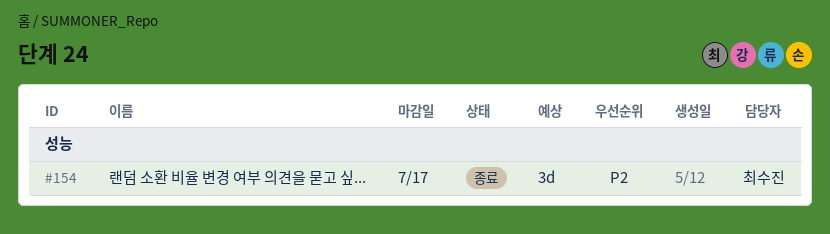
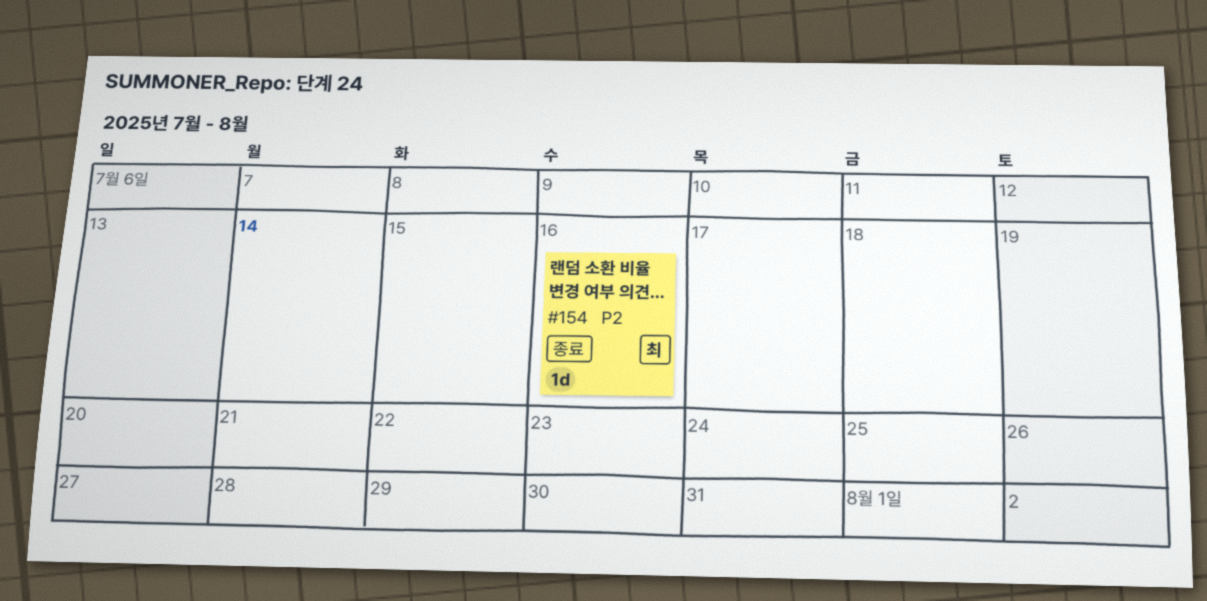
#154, estimate: 3d -> 1d
#154, due: Jul 17 -> Jul 16

